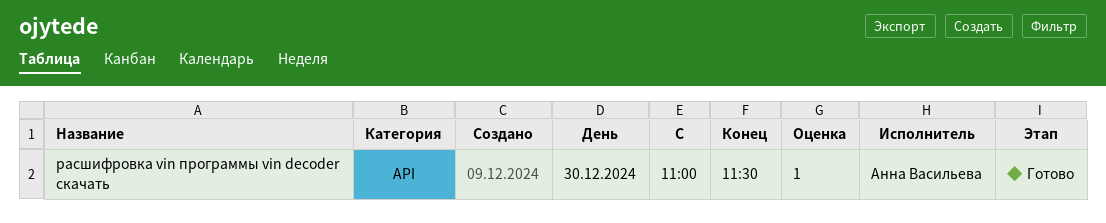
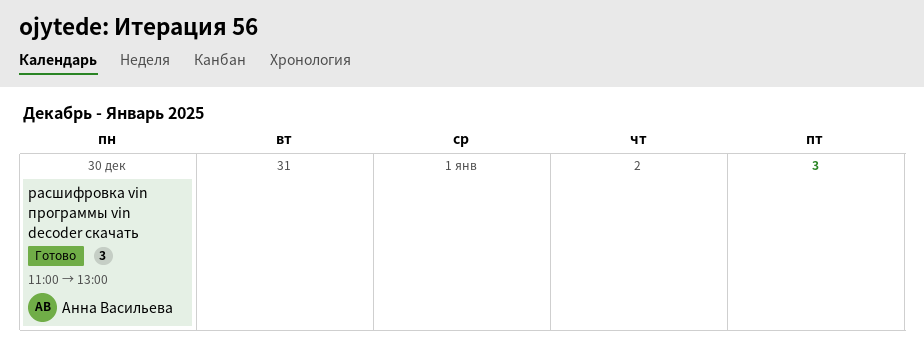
расшифровка vin программы vin decoder скачать, estimate: 1 -> 3
расшифровка vin программы vin decoder скачать, ends: 11:30 -> 13:00

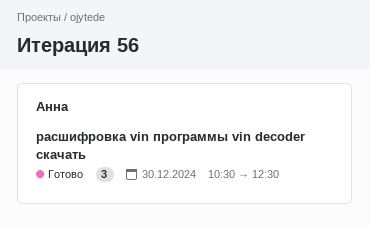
расшифровка vin программы vin decoder скачать, begins: 11:00 -> 10:30
расшифровка vin программы vin decoder скачать, ends: 13:00 -> 12:30

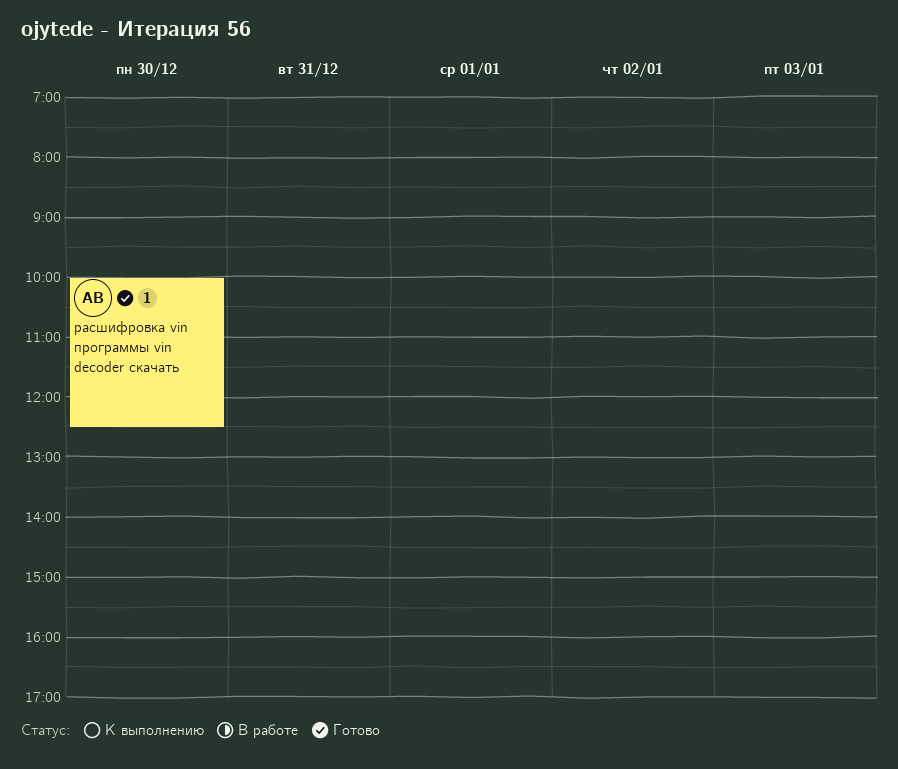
расшифровка vin программы vin decoder скачать, estimate: 3 -> 1
расшифровка vin программы vin decoder скачать, begins: 10:30 -> 10:00

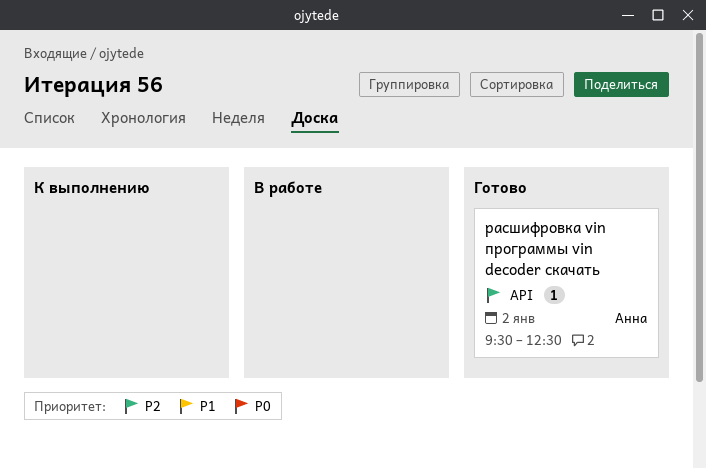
расшифровка vin программы vin decoder скачать, day: Dec 30 -> Jan 2
расшифровка vin программы vin decoder скачать, begins: 10:00 -> 09:30

